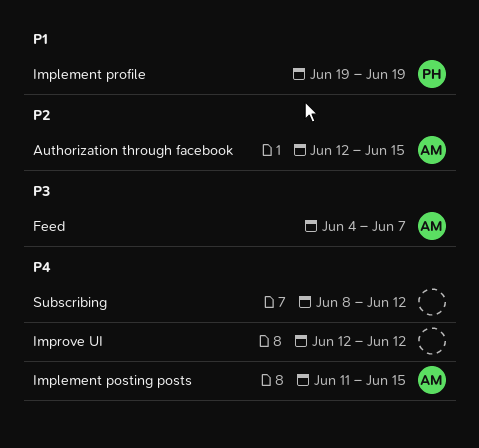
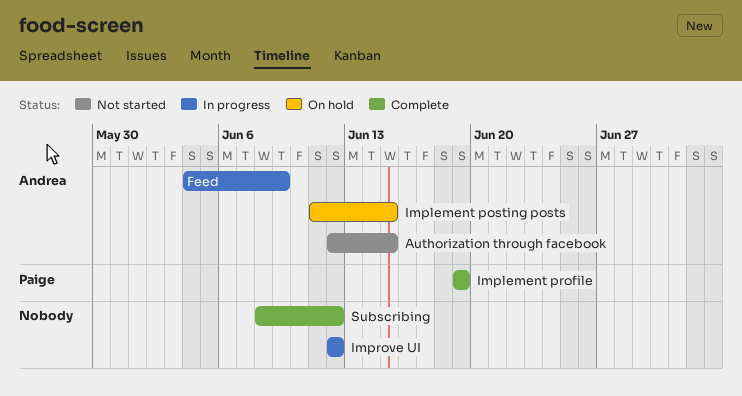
Feed, due: Jun 7 -> Jun 9

